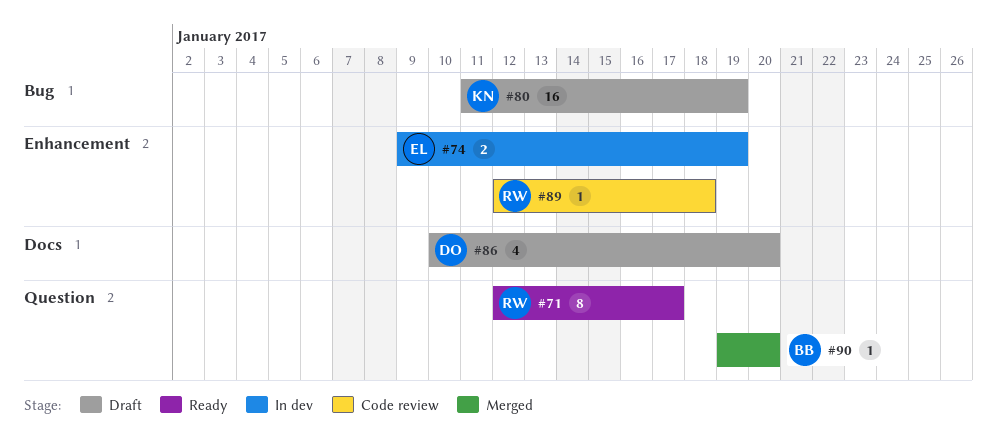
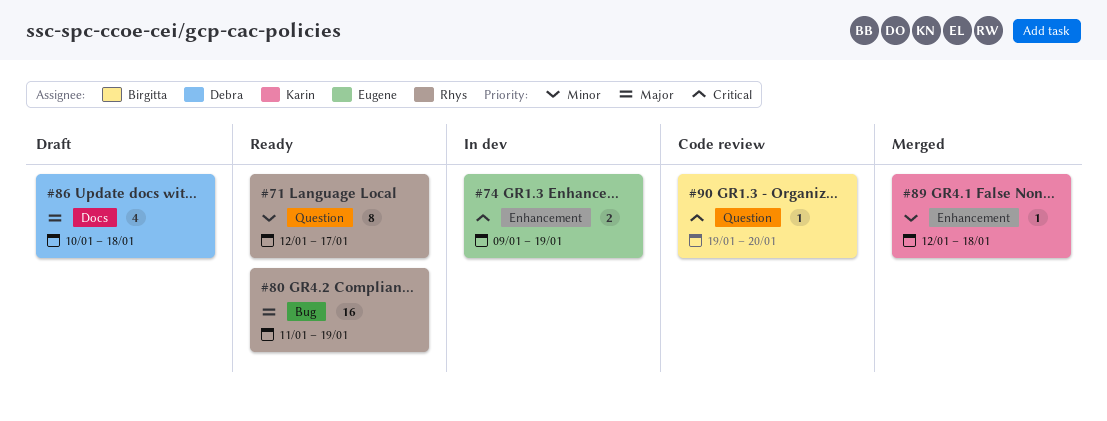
#80, status: Draft -> Ready
#80, owner: Karin -> Rhys
#86, due: Jan 20 -> Jan 18
#89, status: Code review -> Merged
#89, owner: Rhys -> Karin
#90, status: Merged -> Code review

